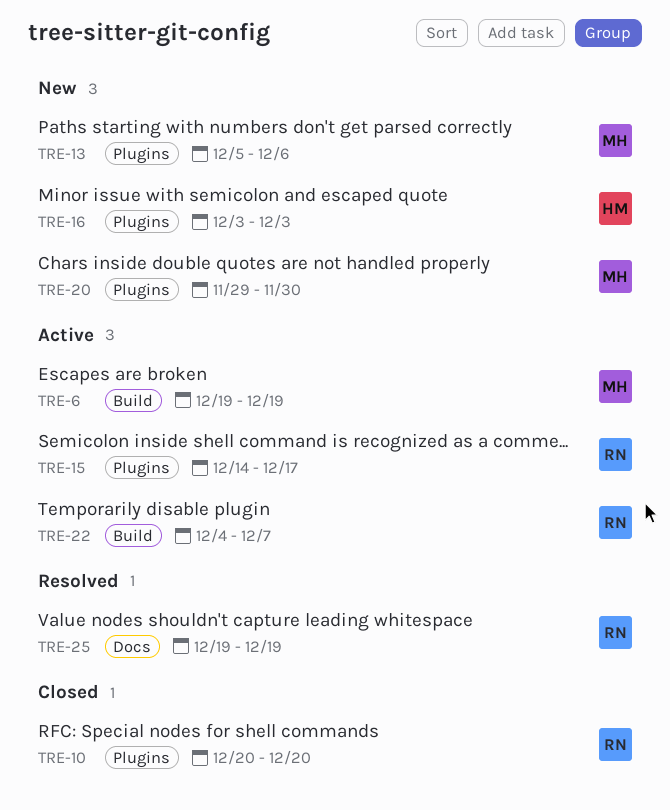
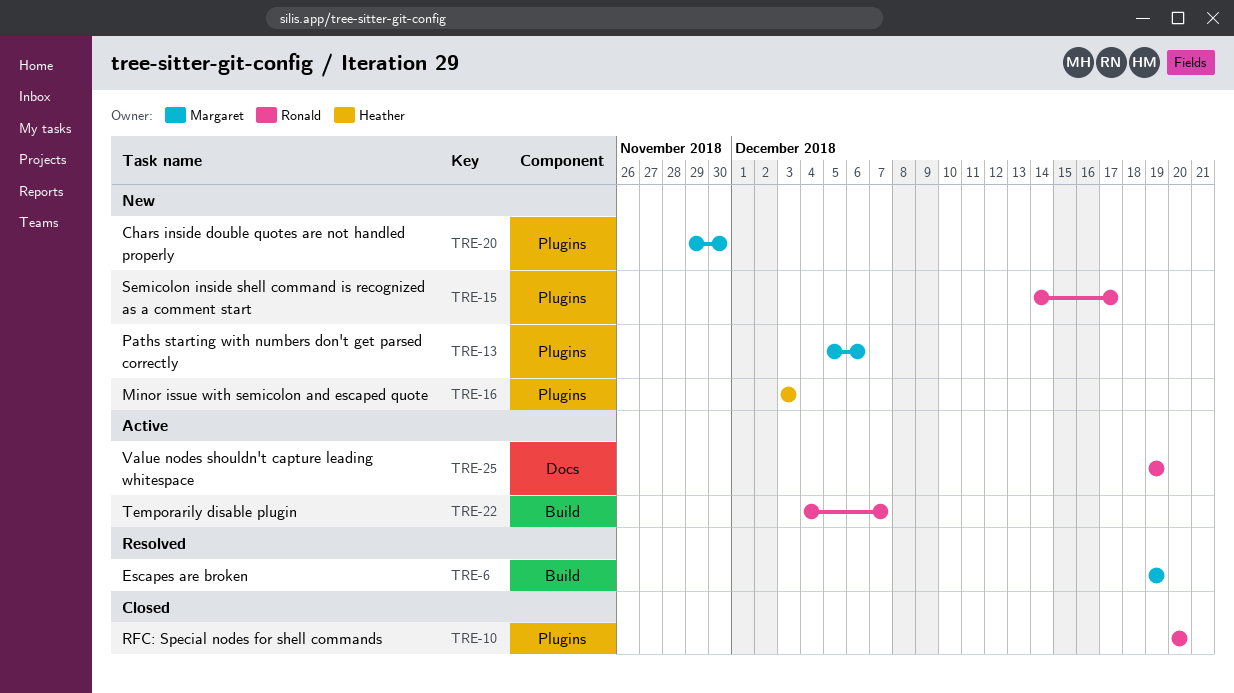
TRE-6, status: Active -> Resolved
TRE-15, status: Active -> New
TRE-25, status: Resolved -> Active

